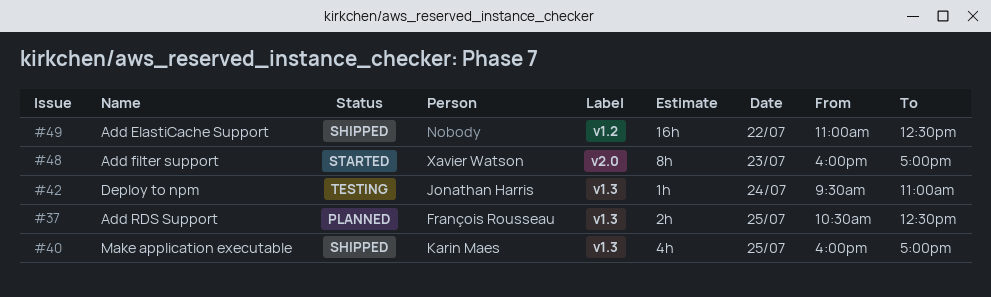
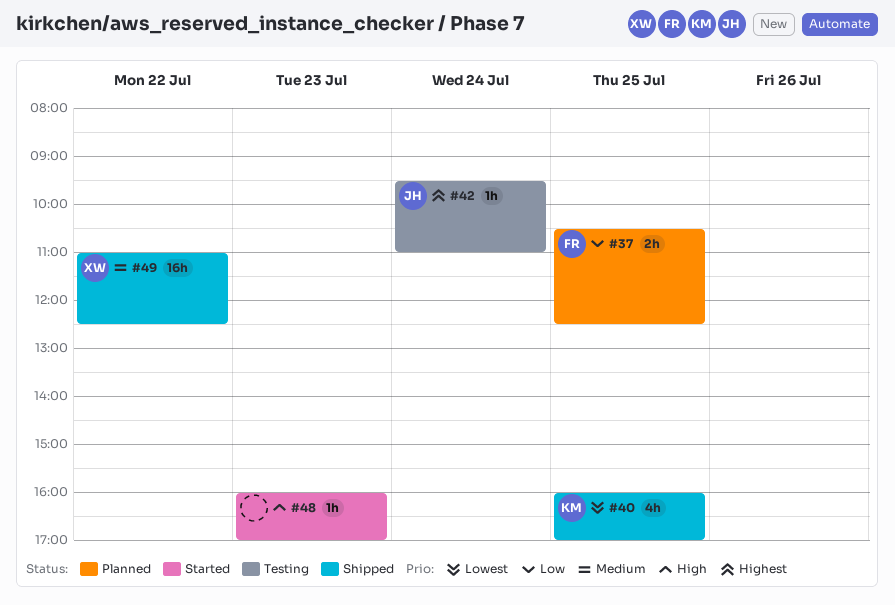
#48, owner: Xavier Watson -> none
#48, estimate: 8h -> 1h
#49, owner: none -> Xavier Watson

